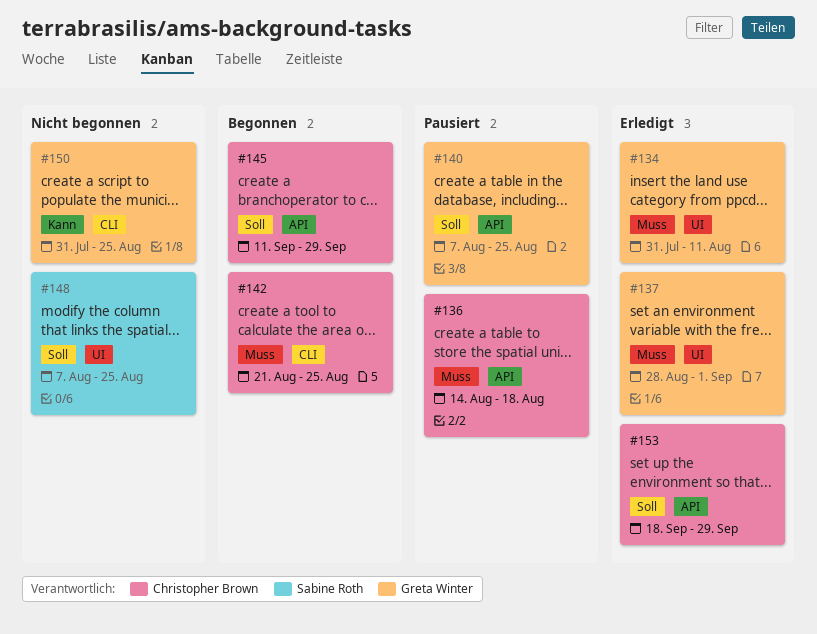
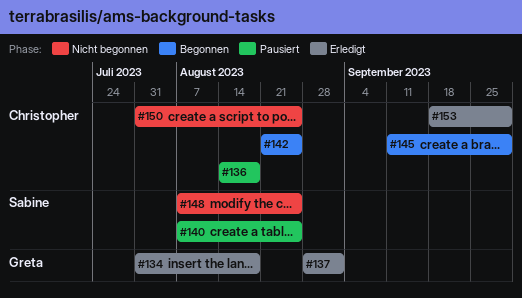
#134, due: Aug 11 -> Aug 18
#140, owner: Greta Winter -> Sabine Roth
#150, owner: Greta Winter -> Christopher Brown

